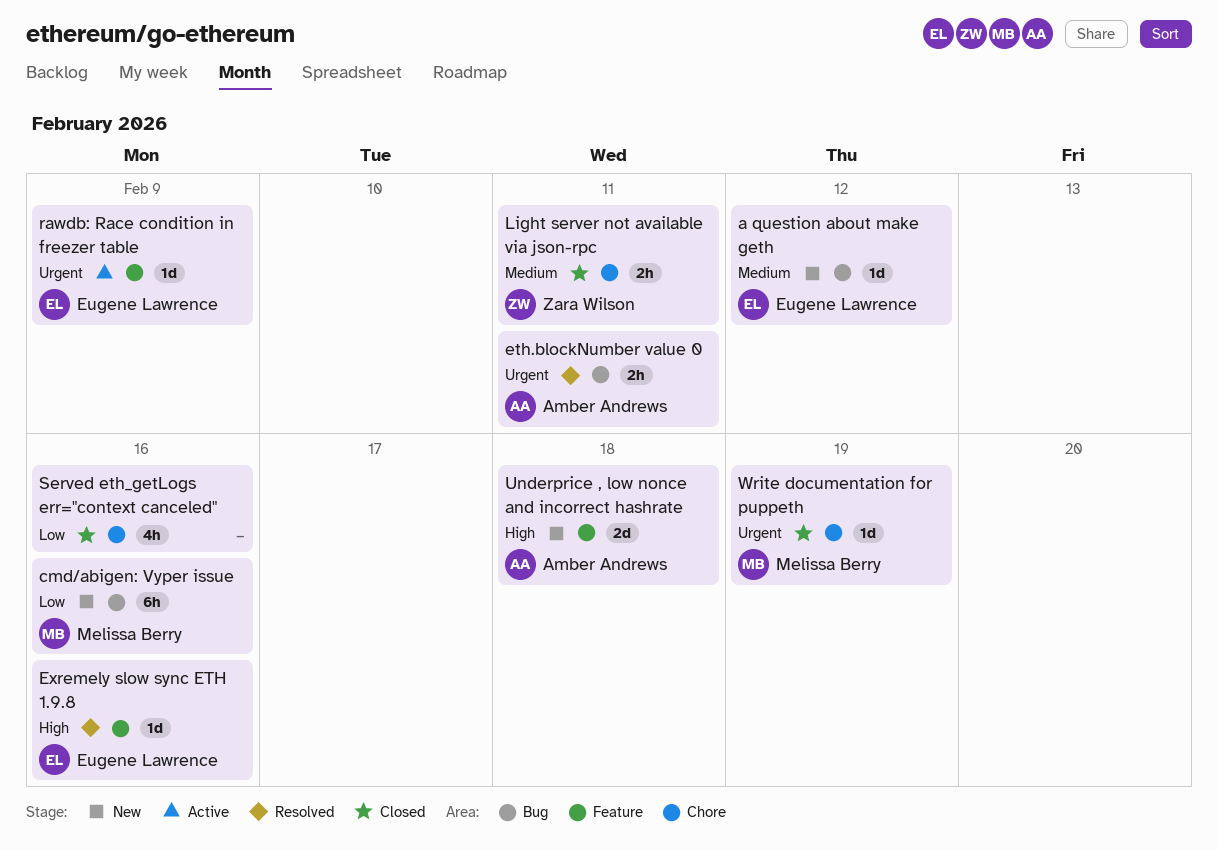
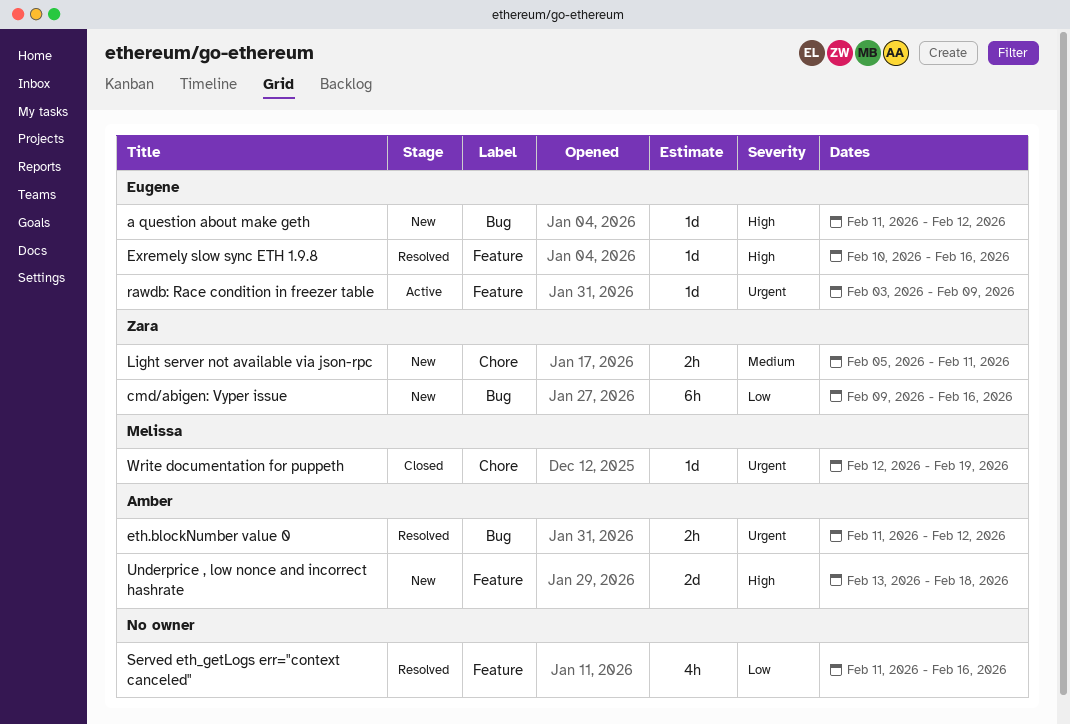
a question about make geth, priority: Medium -> High
cmd/abigen: Vyper issue, owner: Melissa Berry -> Zara Wilson
eth.blockNumber value 0, due: Feb 11 -> Feb 12
Light server not available via json-rpc, status: Closed -> New
Served eth_getLogs err="context canceled", status: Closed -> Resolved
Served eth_getLogs err="context canceled", label: Chore -> Feature

